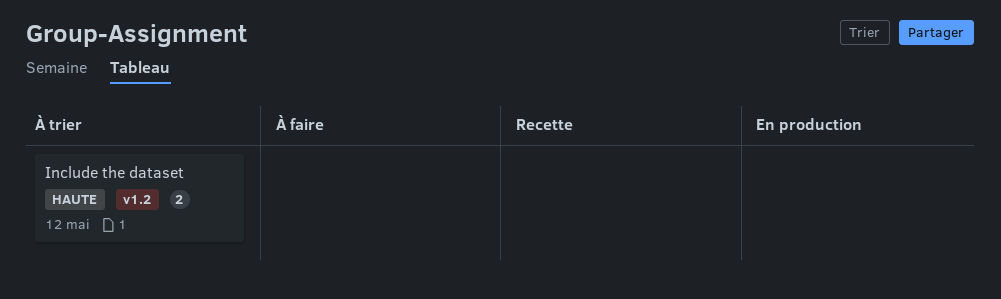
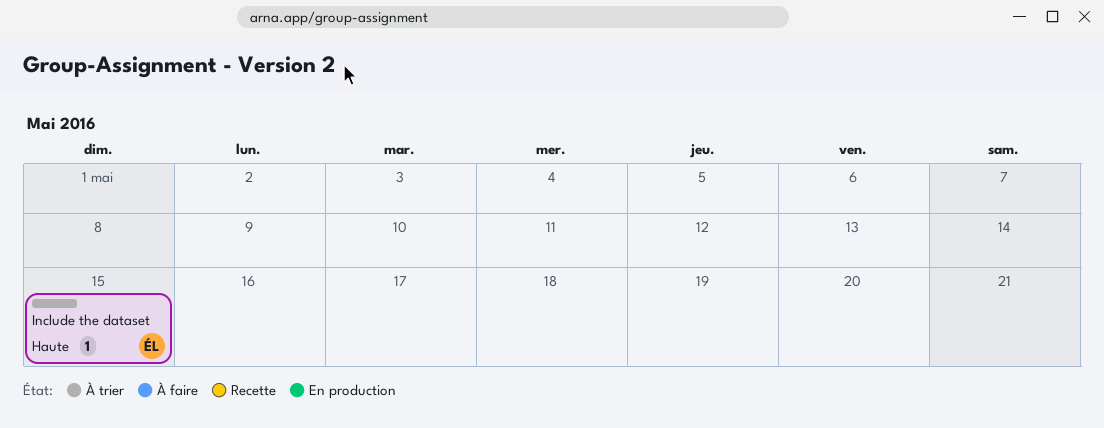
Include the dataset, estimate: 2 -> 1
Include the dataset, due: May 12 -> May 15

